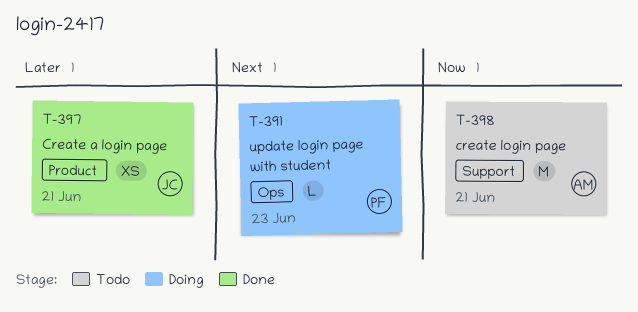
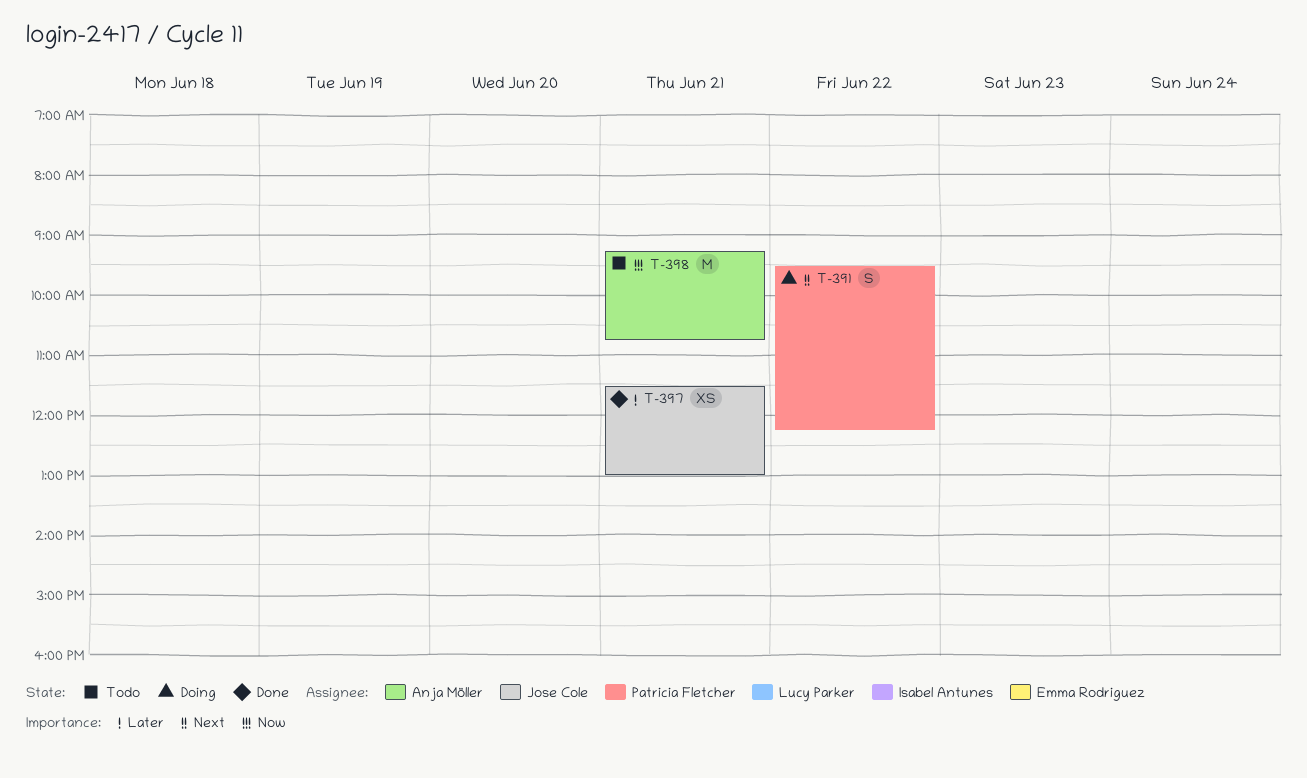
T-391, estimate: L -> S
T-391, day: Jun 23 -> Jun 22

